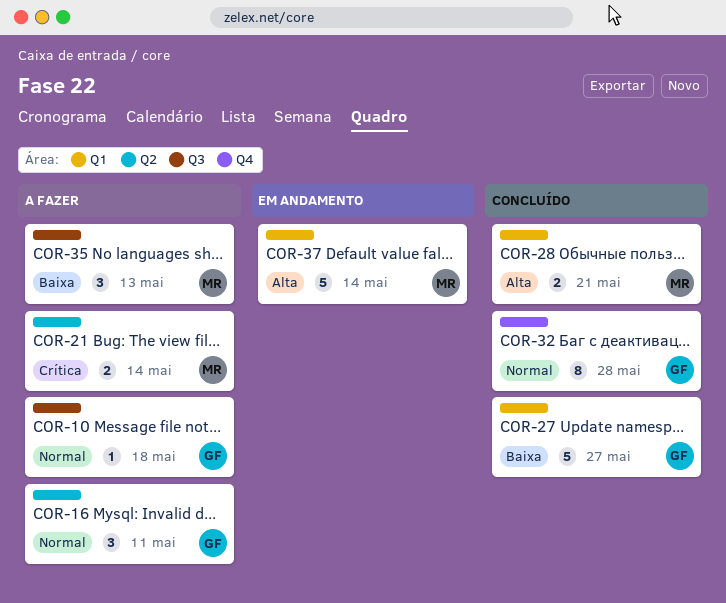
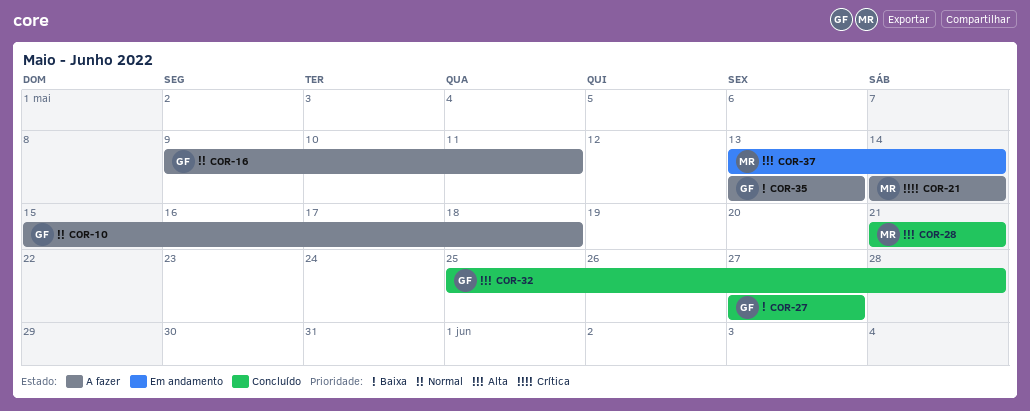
COR-32, priority: Normal -> Alta
COR-35, owner: MR -> GF

